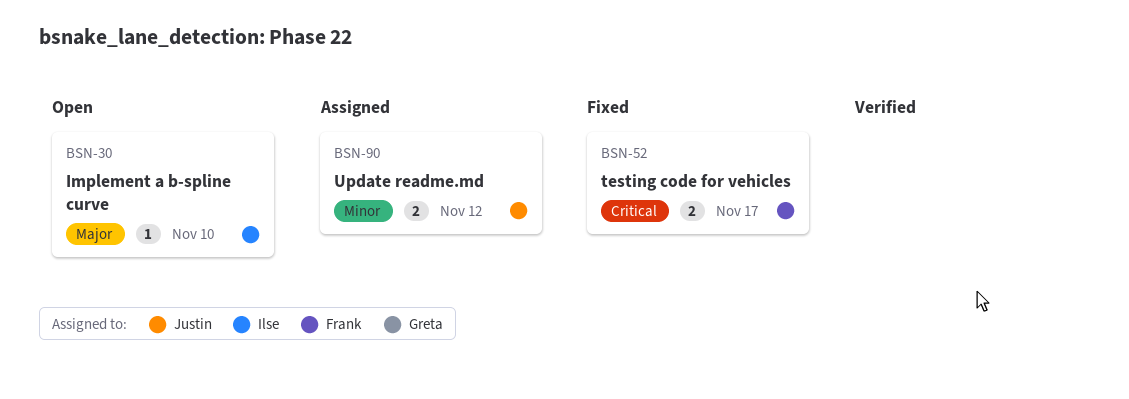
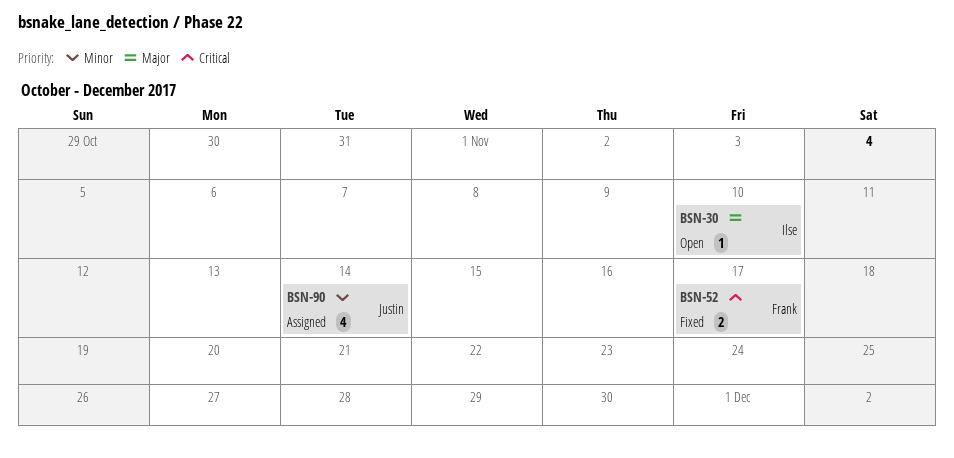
BSN-90, estimate: 2 -> 4
BSN-90, due: Nov 12 -> Nov 14

